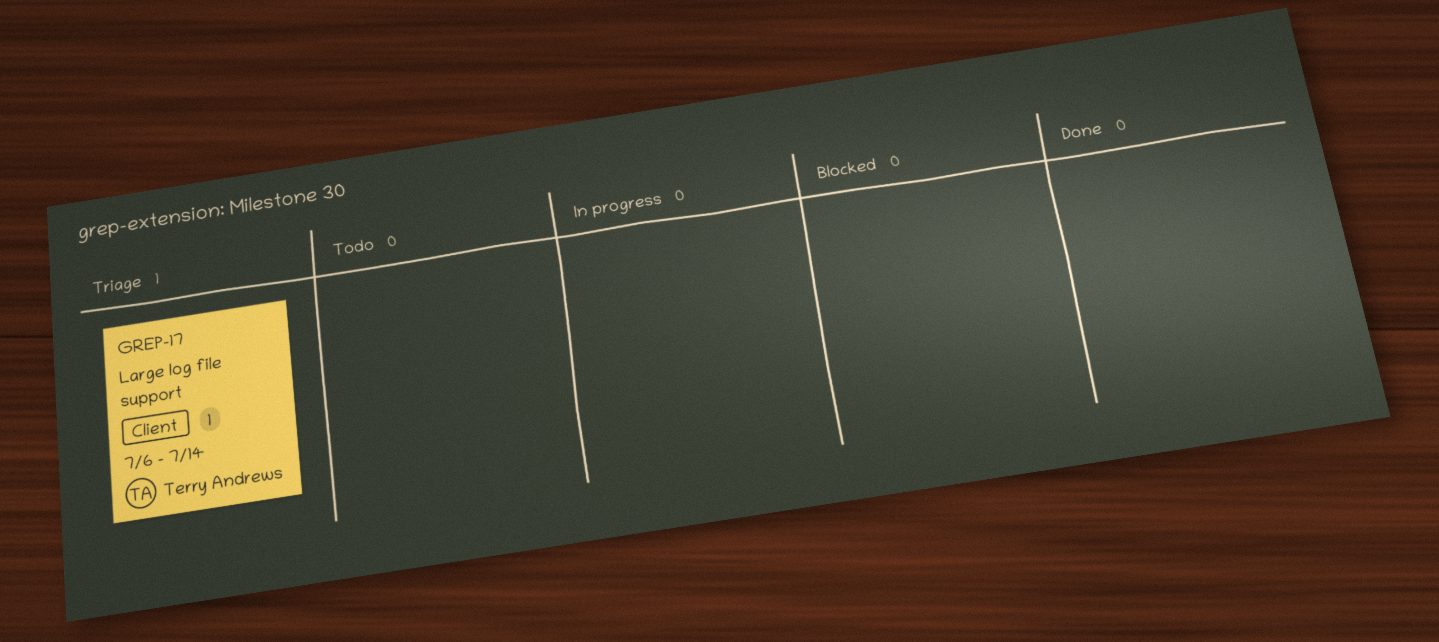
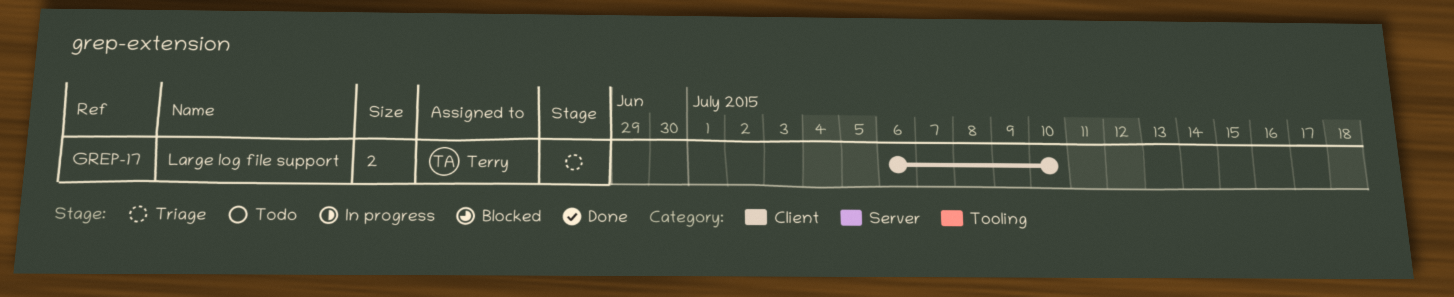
GREP-17, estimate: 1 -> 2
GREP-17, due: Jul 14 -> Jul 10

